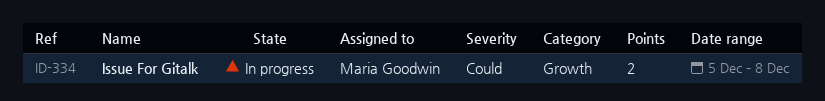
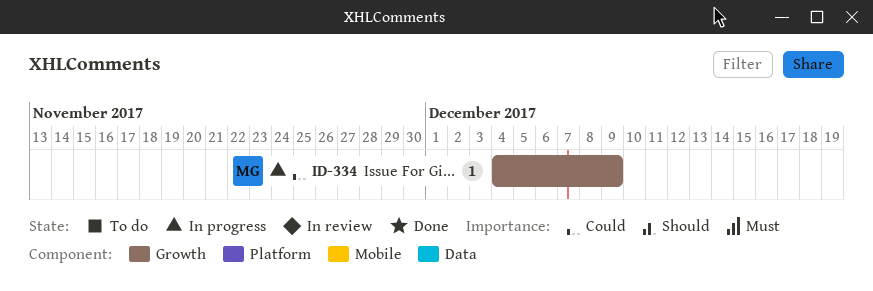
ID-334, estimate: 2 -> 1
ID-334, start: Dec 5 -> Dec 4
ID-334, due: Dec 8 -> Dec 9

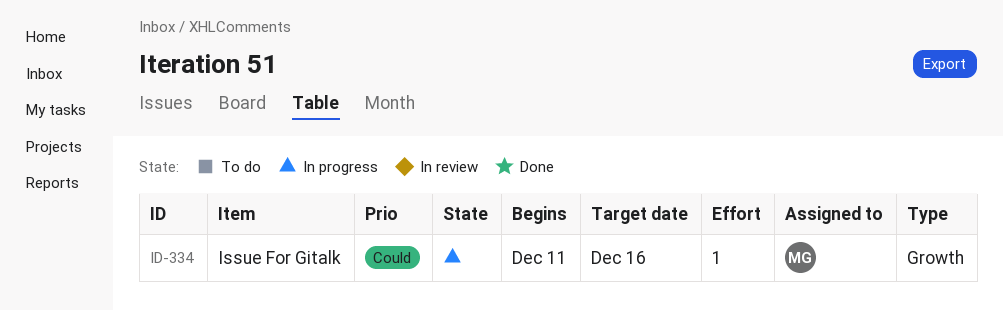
ID-334, start: Dec 4 -> Dec 11
ID-334, due: Dec 9 -> Dec 16

